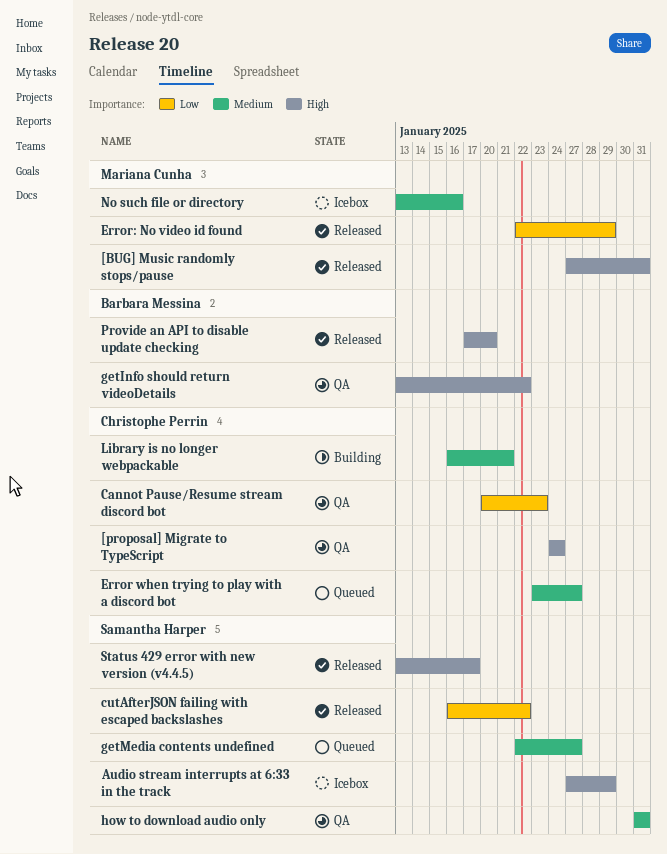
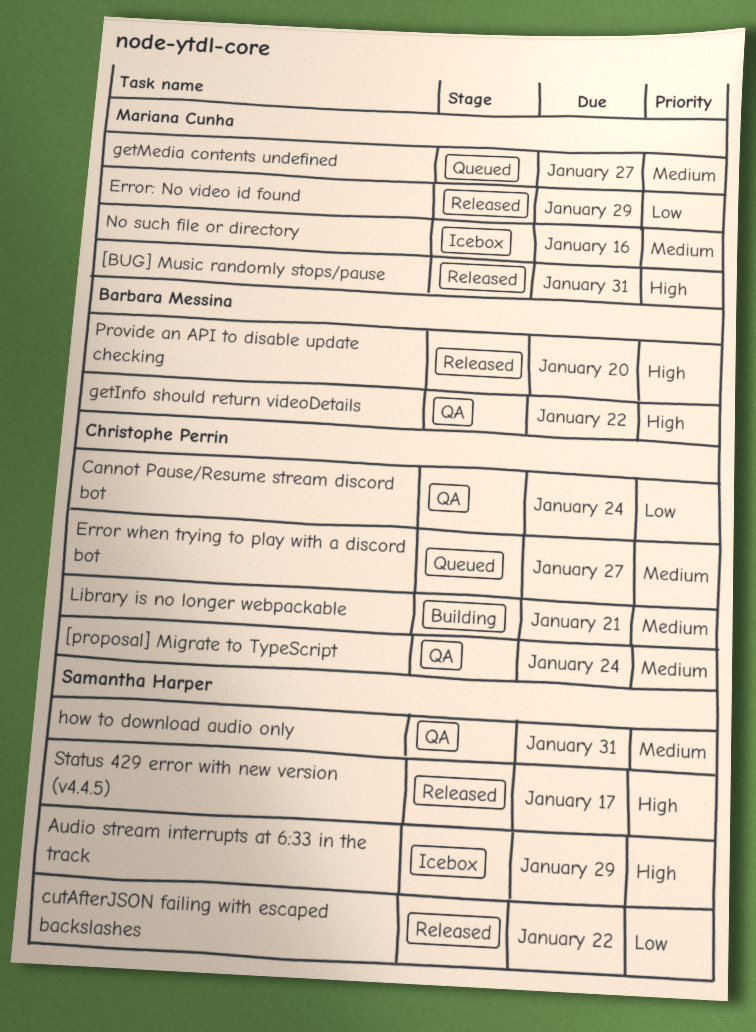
[proposal] Migrate to TypeScript, priority: High -> Medium
Cannot Pause/Resume stream discord bot, due: Jan 23 -> Jan 24
getMedia contents undefined, owner: Samantha Harper -> Mariana Cunha

